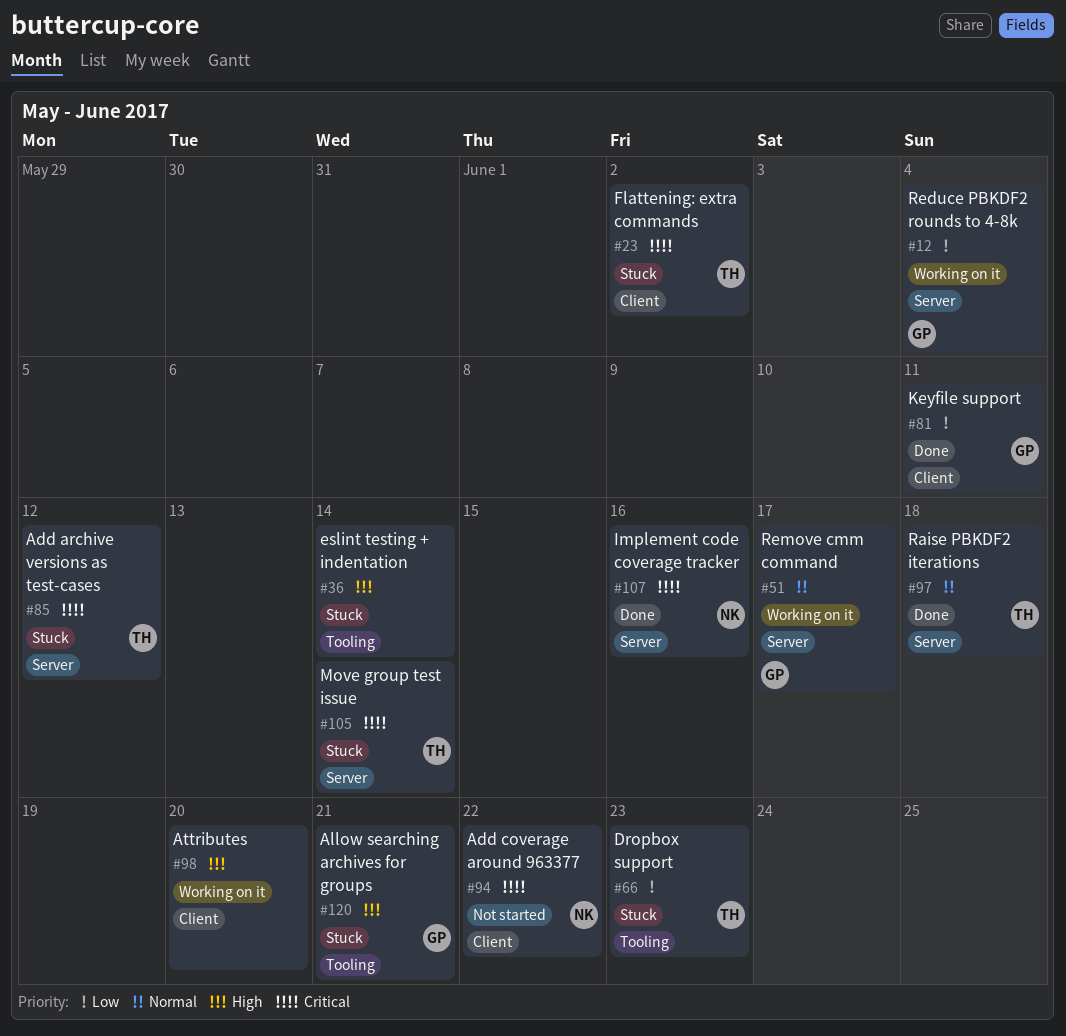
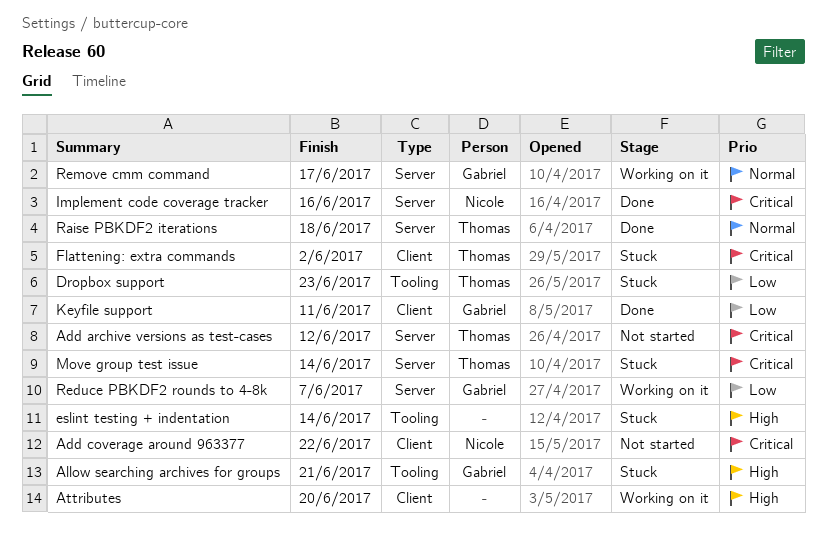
Add archive versions as test-cases, status: Stuck -> Not started
Reduce PBKDF2 rounds to 4-8k, due: Jun 4 -> Jun 7

